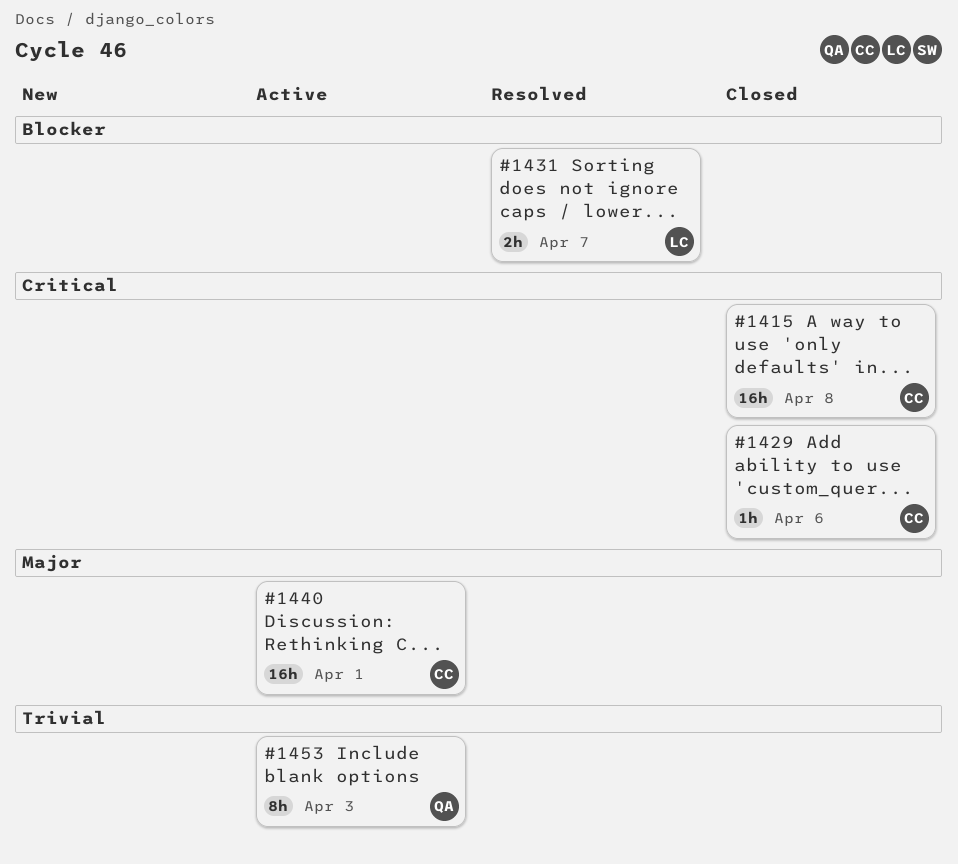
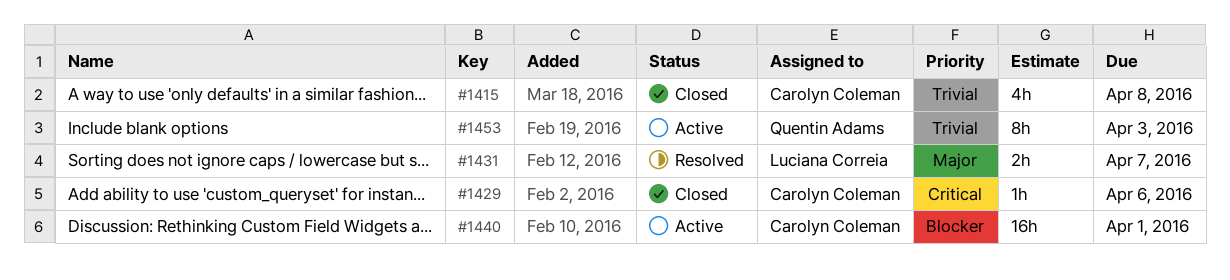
#1415, priority: Critical -> Trivial
#1415, estimate: 16h -> 4h
#1431, priority: Blocker -> Major
#1440, priority: Major -> Blocker

